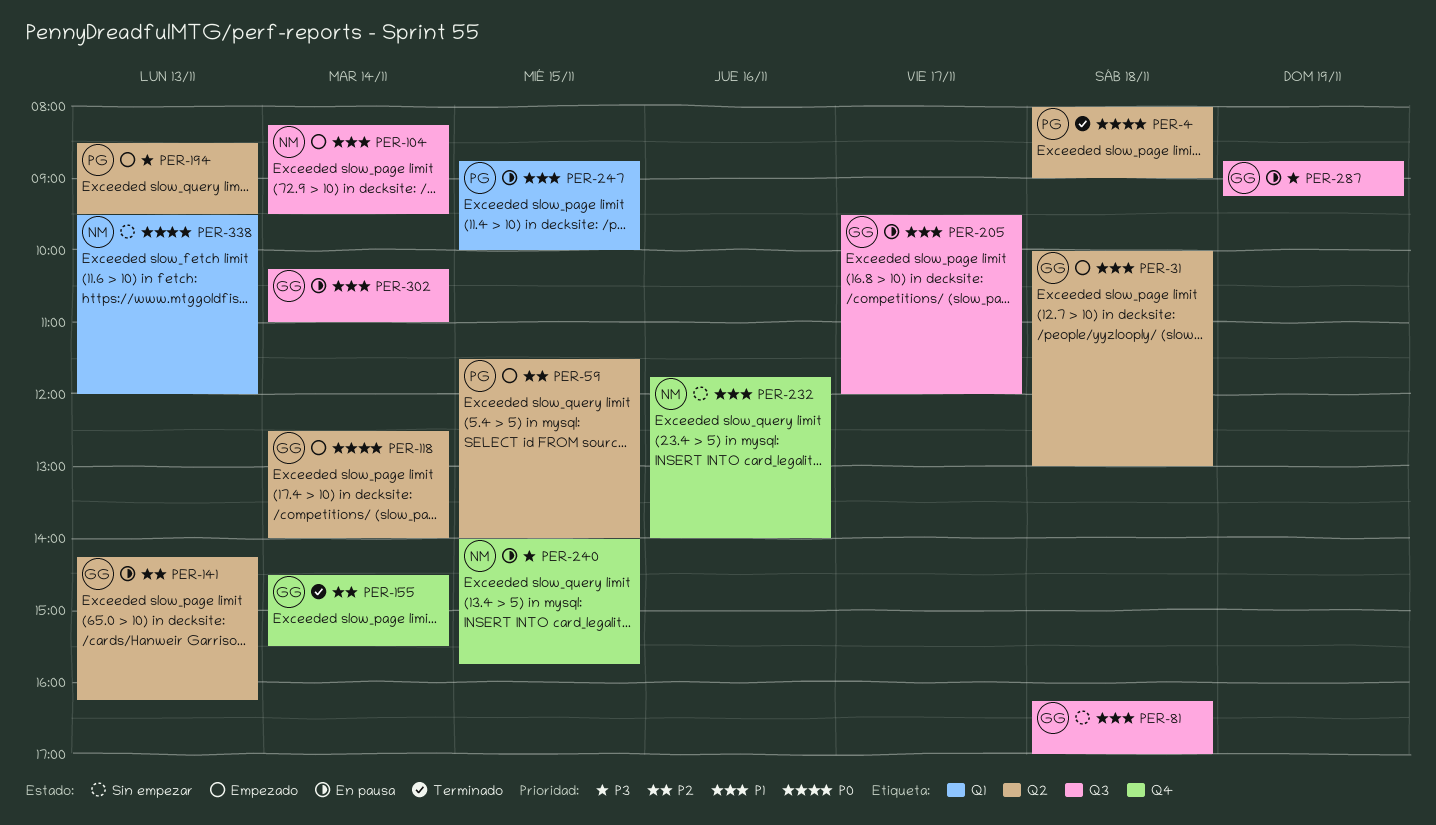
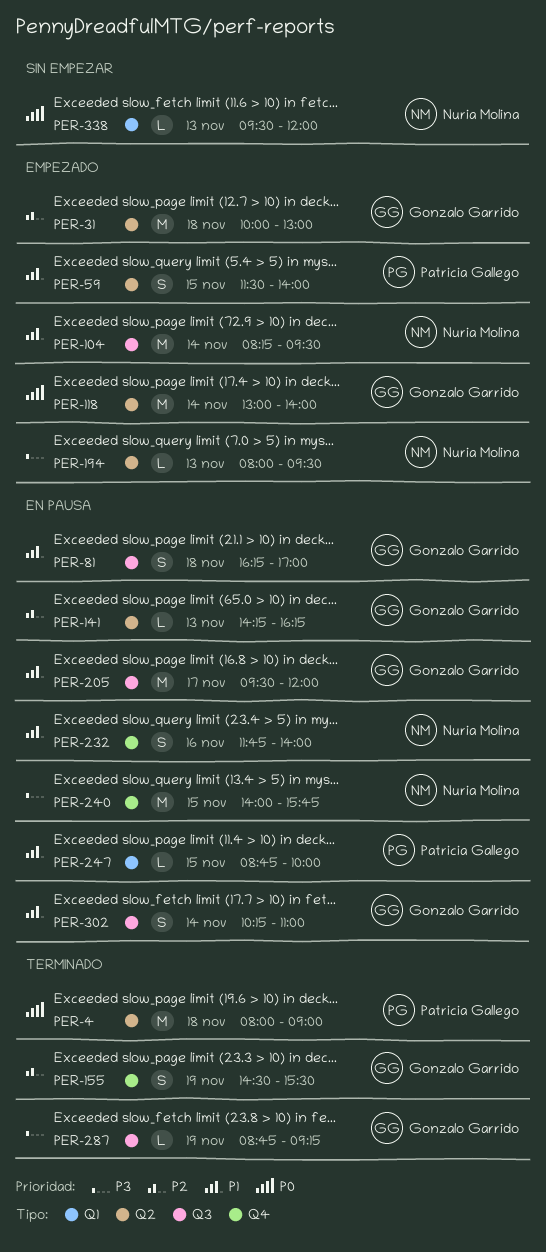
PER-31, priority: P1 -> P2
PER-59, priority: P2 -> P1
PER-81, status: Sin empezar -> En pausa
PER-118, begins: 12:30 -> 13:00
PER-155, day: Nov 14 -> Nov 19
PER-194, owner: Patricia Gallego -> Nuria Molina
PER-194, begins: 08:30 -> 08:00
PER-232, status: Sin empezar -> En pausa
PER-287, status: En pausa -> Terminado

